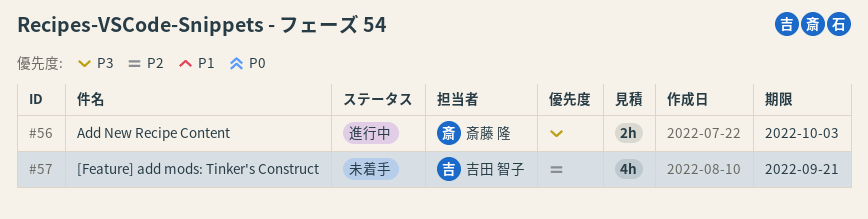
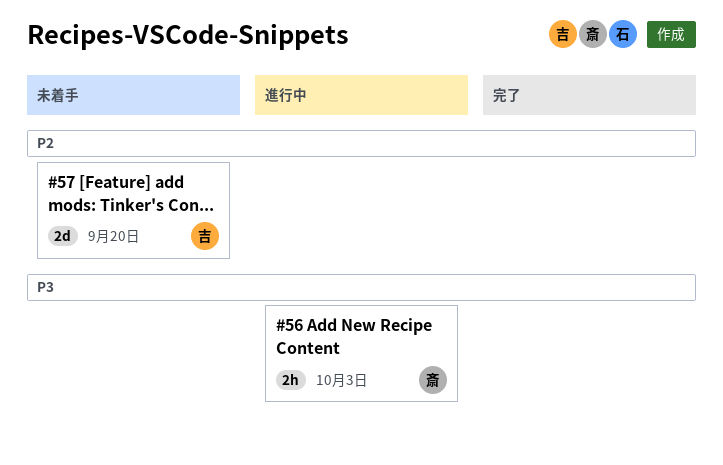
#57, estimate: 4h -> 2d
#57, due: Sep 21 -> Sep 20

